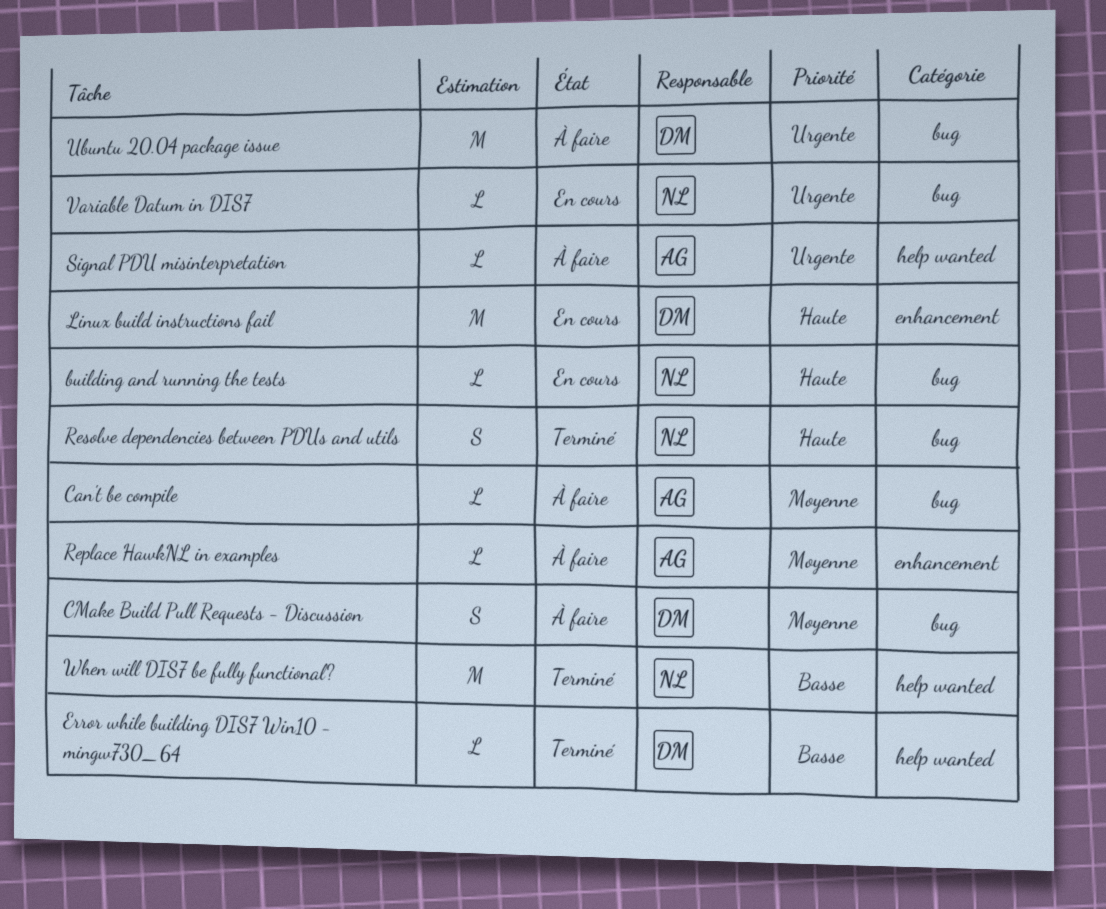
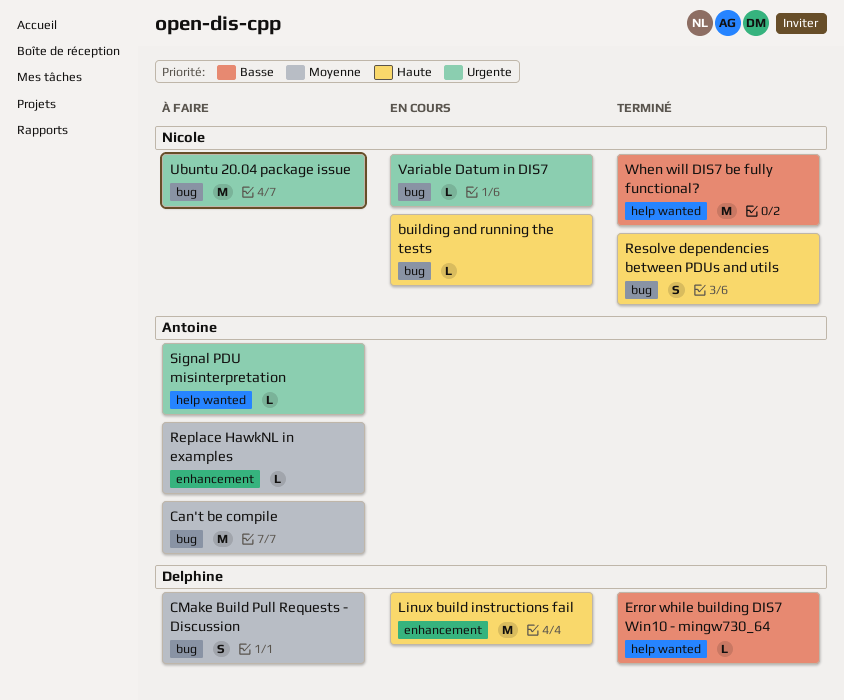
Can't be compile, estimate: L -> M
Ubuntu 20.04 package issue, owner: Delphine -> Nicole

